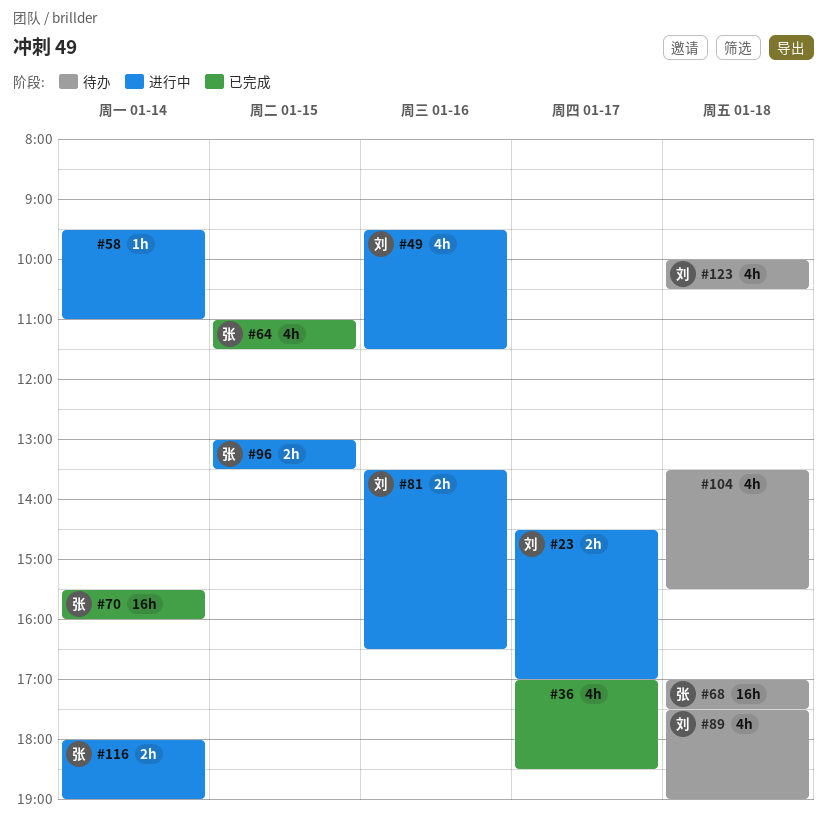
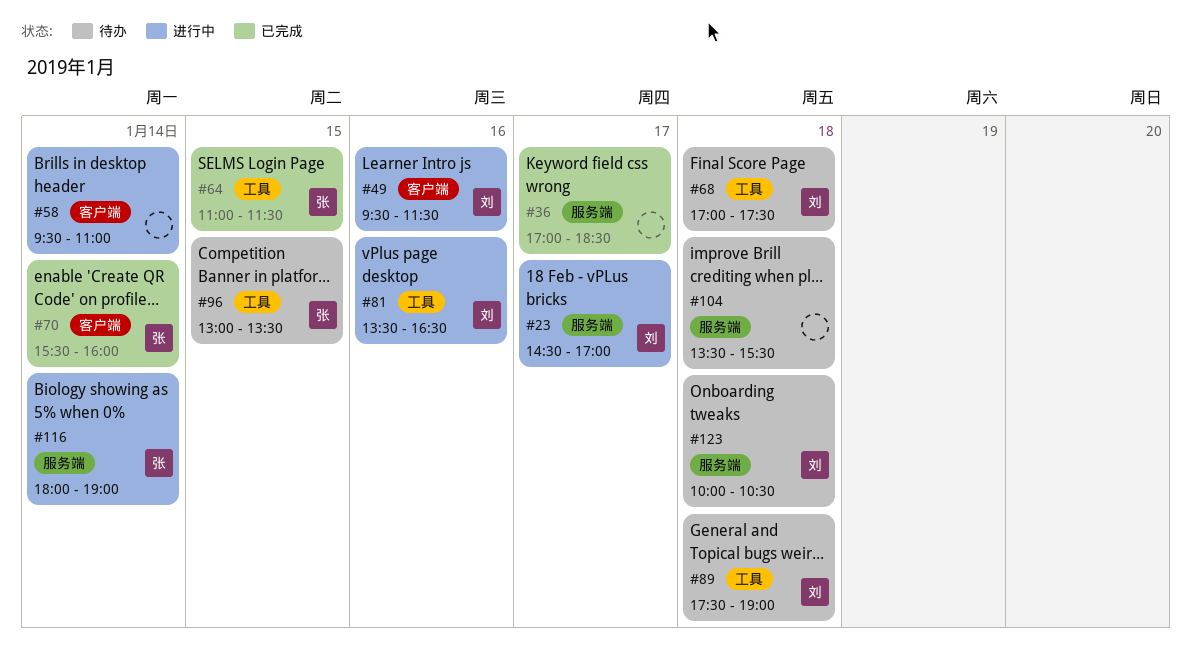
#68, owner: 张 -> 刘
#96, status: 进行中 -> 待办

